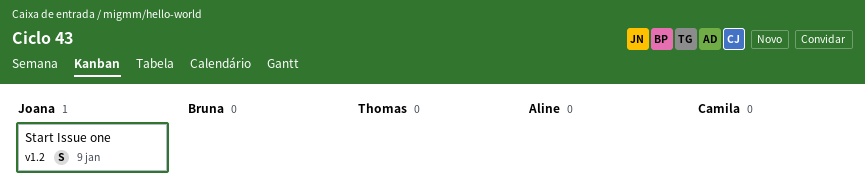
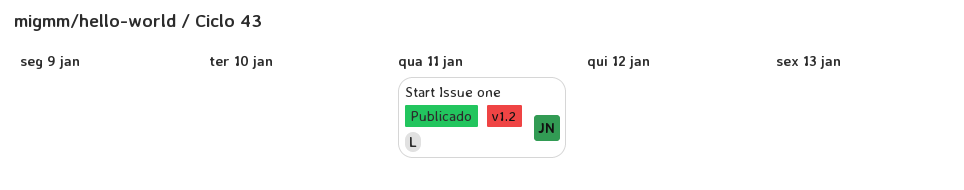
Start Issue one, estimate: S -> L
Start Issue one, due: Jan 9 -> Jan 11

